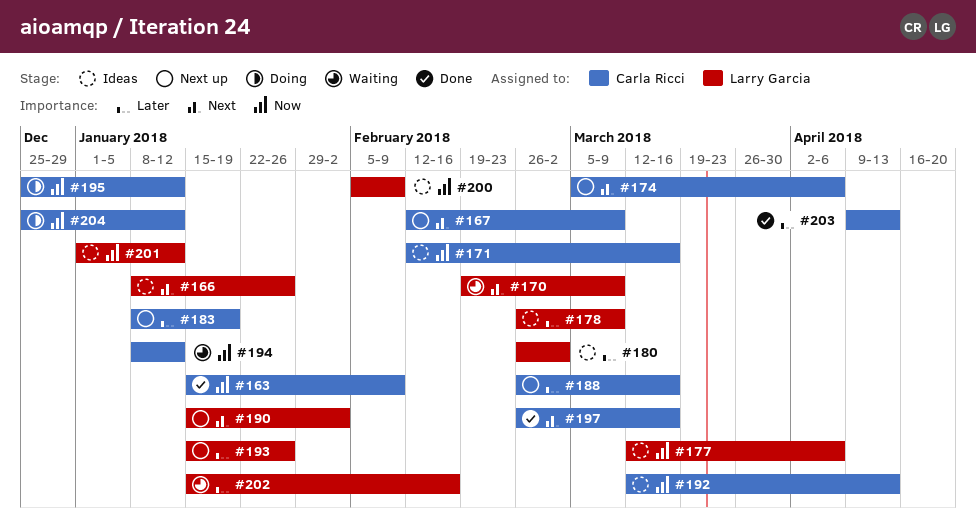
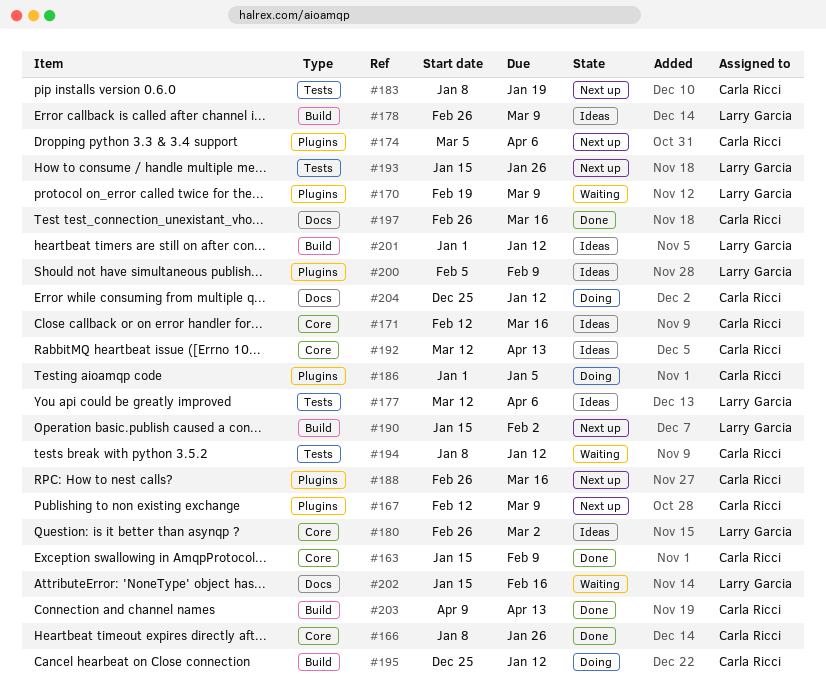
#166, status: Ideas -> Done
#166, owner: Larry Garcia -> Carla Ricci
#186: none -> present

